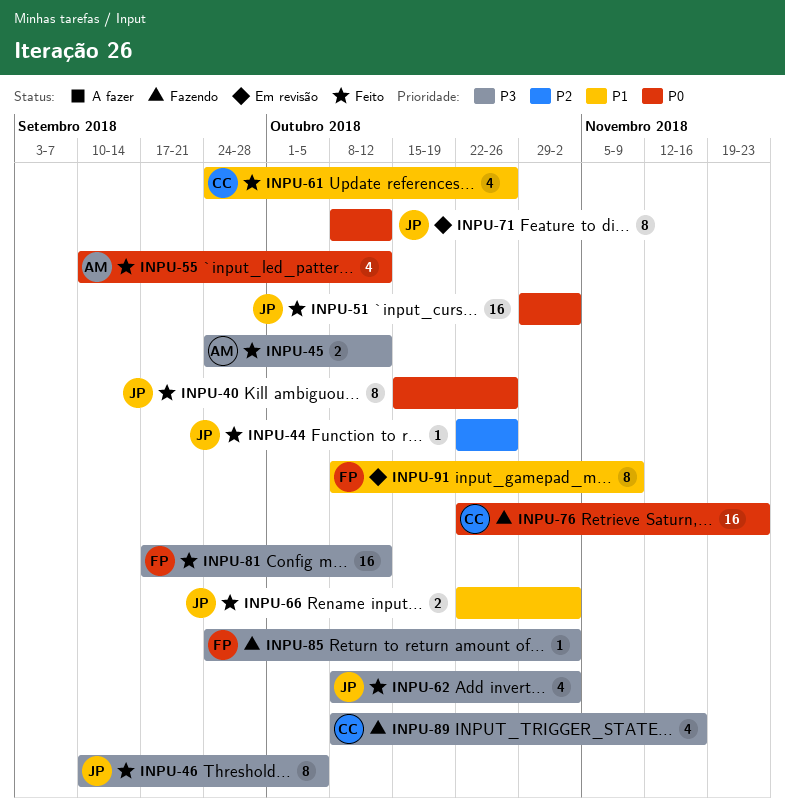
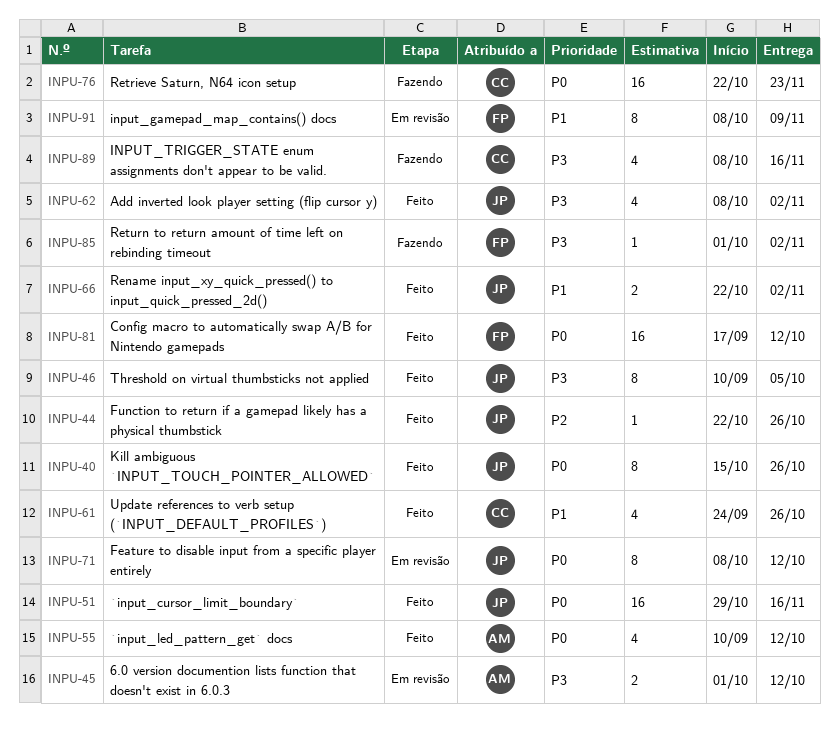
INPU-45, status: Feito -> Em revisão
INPU-45, start: Sep 24 -> Oct 1
INPU-51, due: Nov 2 -> Nov 16
INPU-81, priority: P3 -> P0
INPU-85, start: Sep 24 -> Oct 1

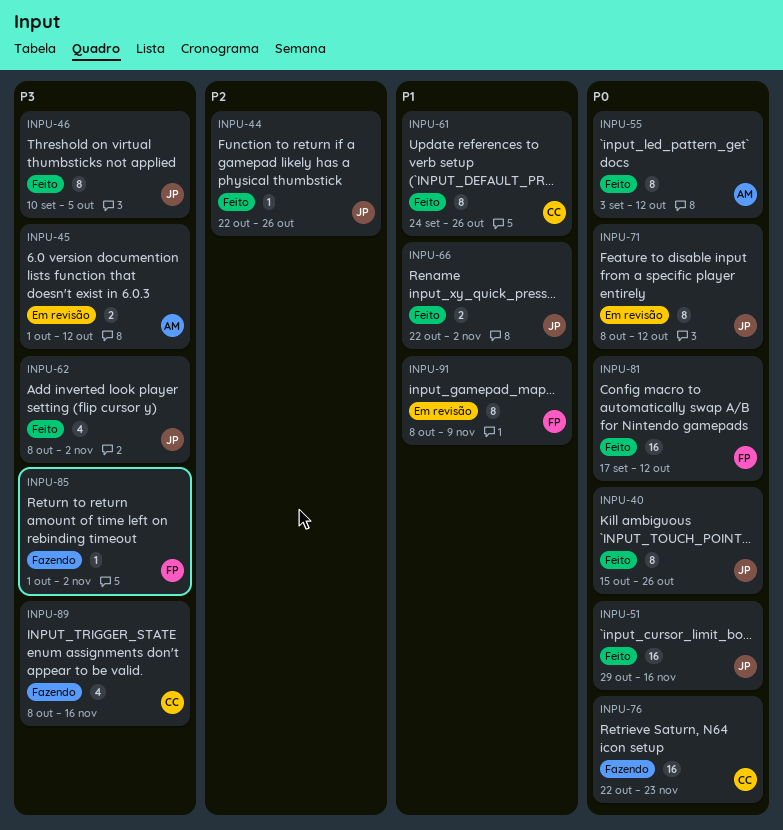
INPU-55, estimate: 4 -> 8
INPU-55, start: Sep 10 -> Sep 3
INPU-61, estimate: 4 -> 8

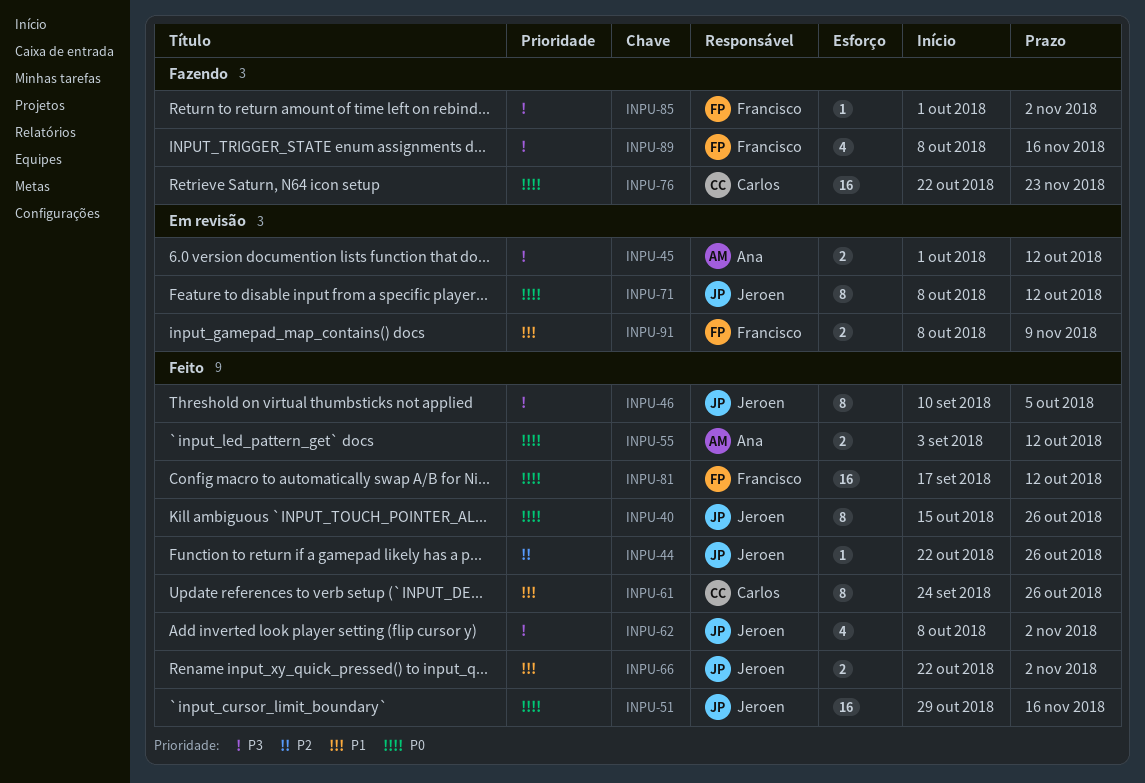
INPU-55, estimate: 8 -> 2
INPU-89, owner: Carlos -> Francisco
INPU-91, estimate: 8 -> 2

